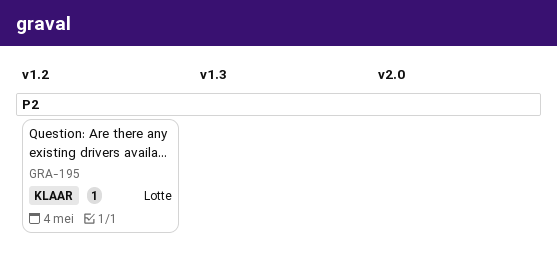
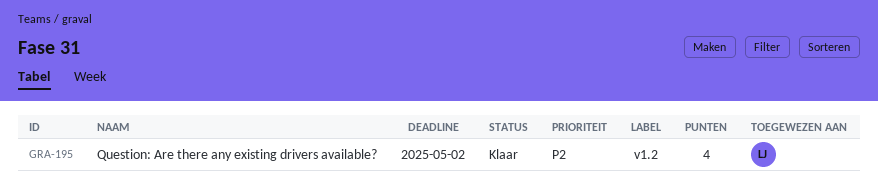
GRA-195, estimate: 1 -> 4
GRA-195, due: May 4 -> May 2

